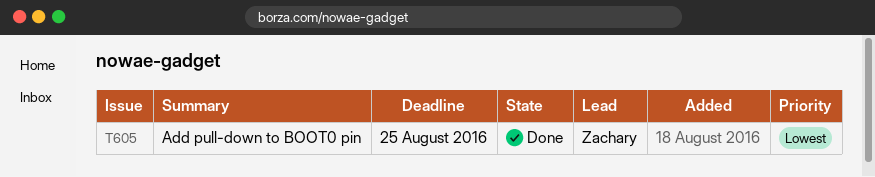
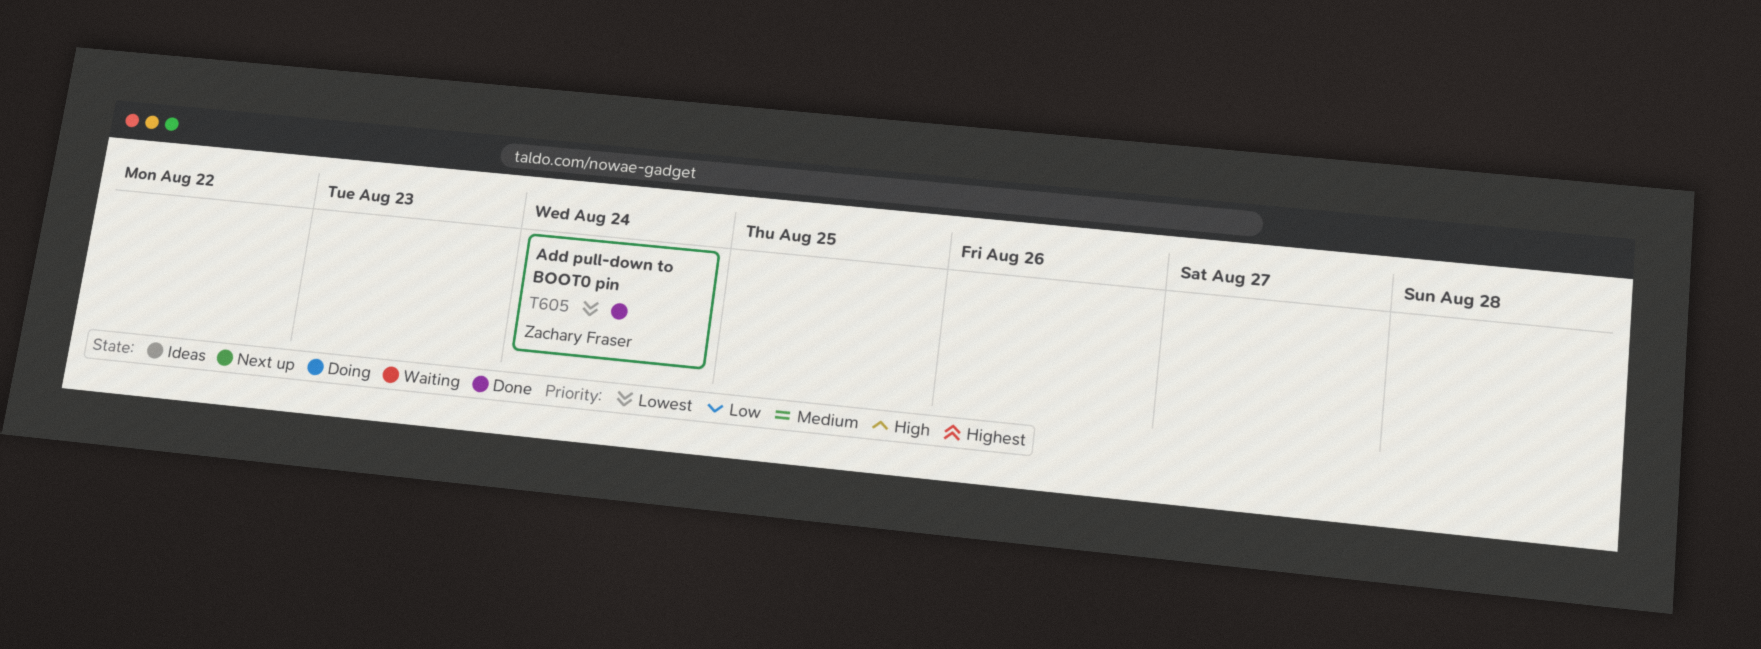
T605, due: Aug 25 -> Aug 24

